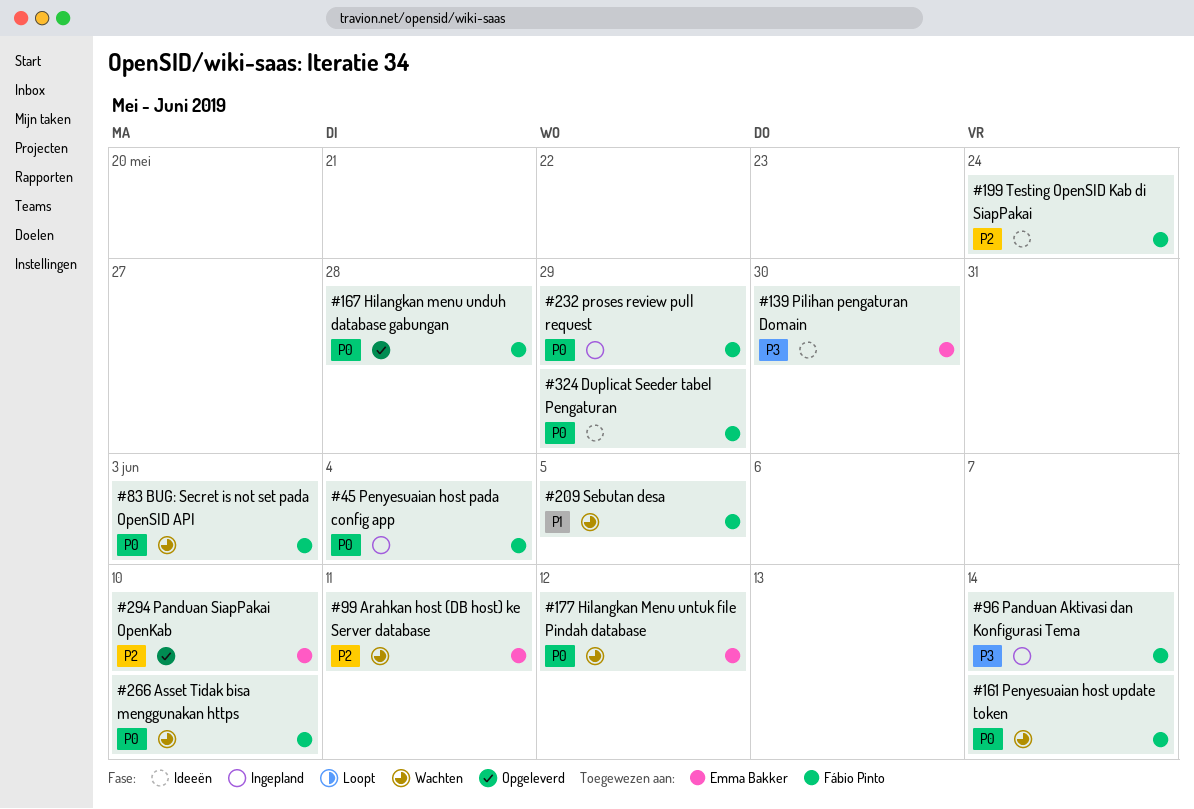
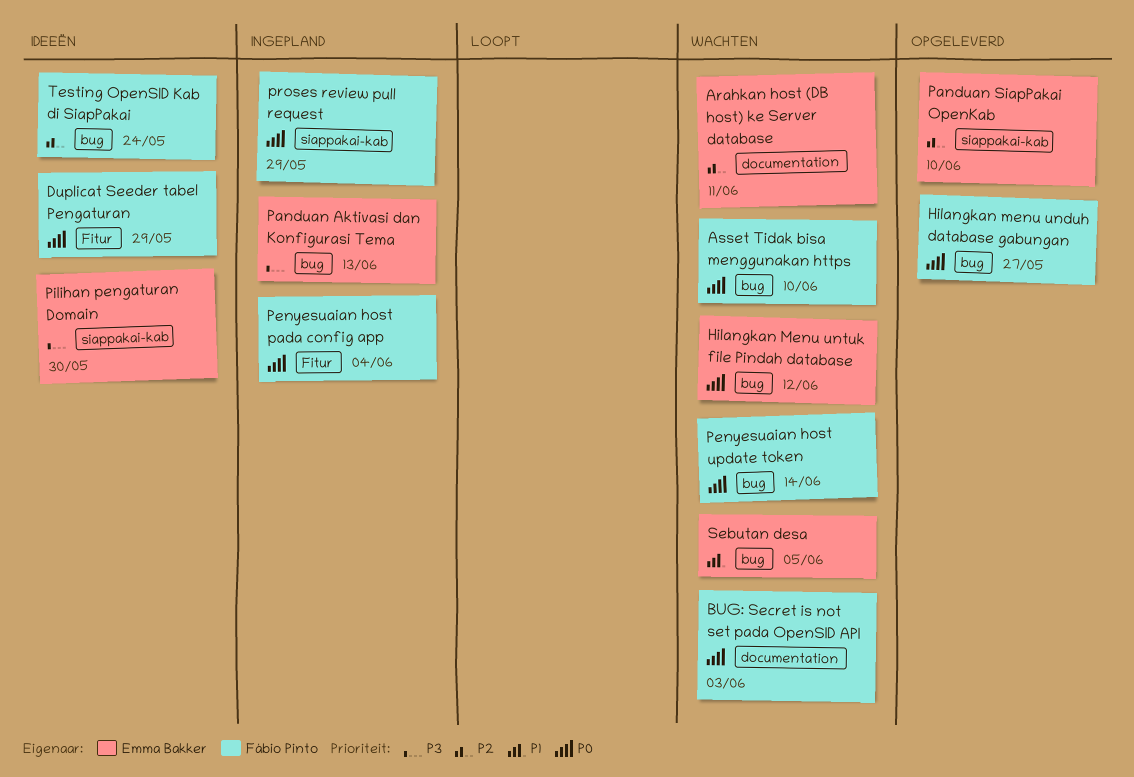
Hilangkan menu unduh database gabungan, due: May 28 -> May 27
Panduan Aktivasi dan Konfigurasi Tema, owner: Fábio Pinto -> Emma Bakker
Panduan Aktivasi dan Konfigurasi Tema, due: Jun 14 -> Jun 13
Sebutan desa, owner: Fábio Pinto -> Emma Bakker

